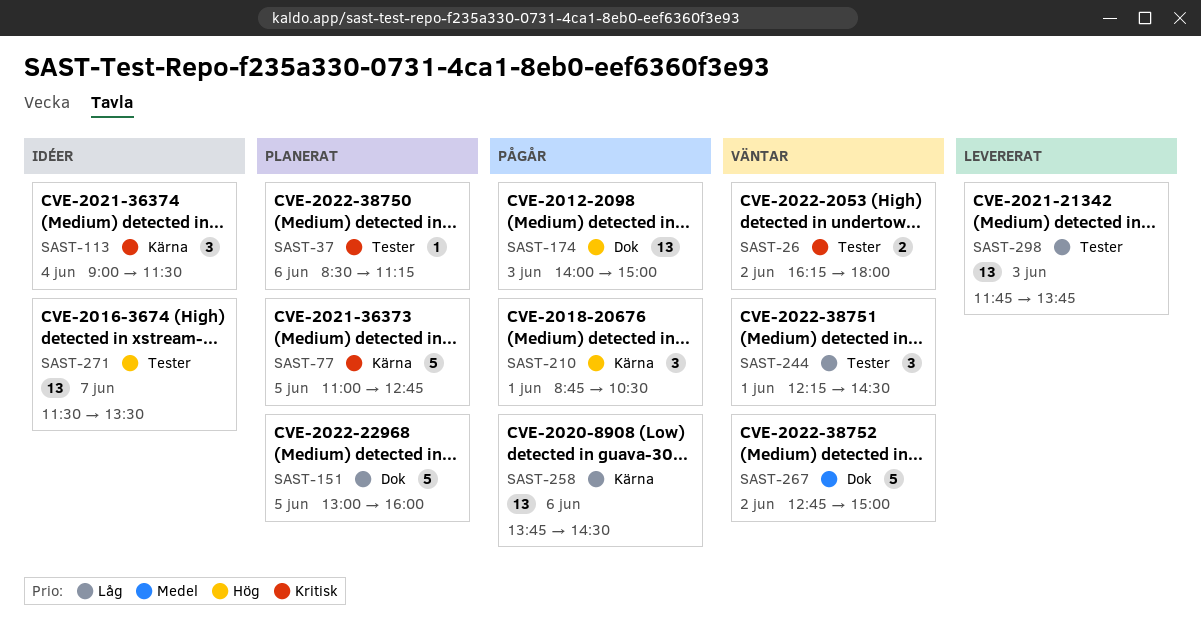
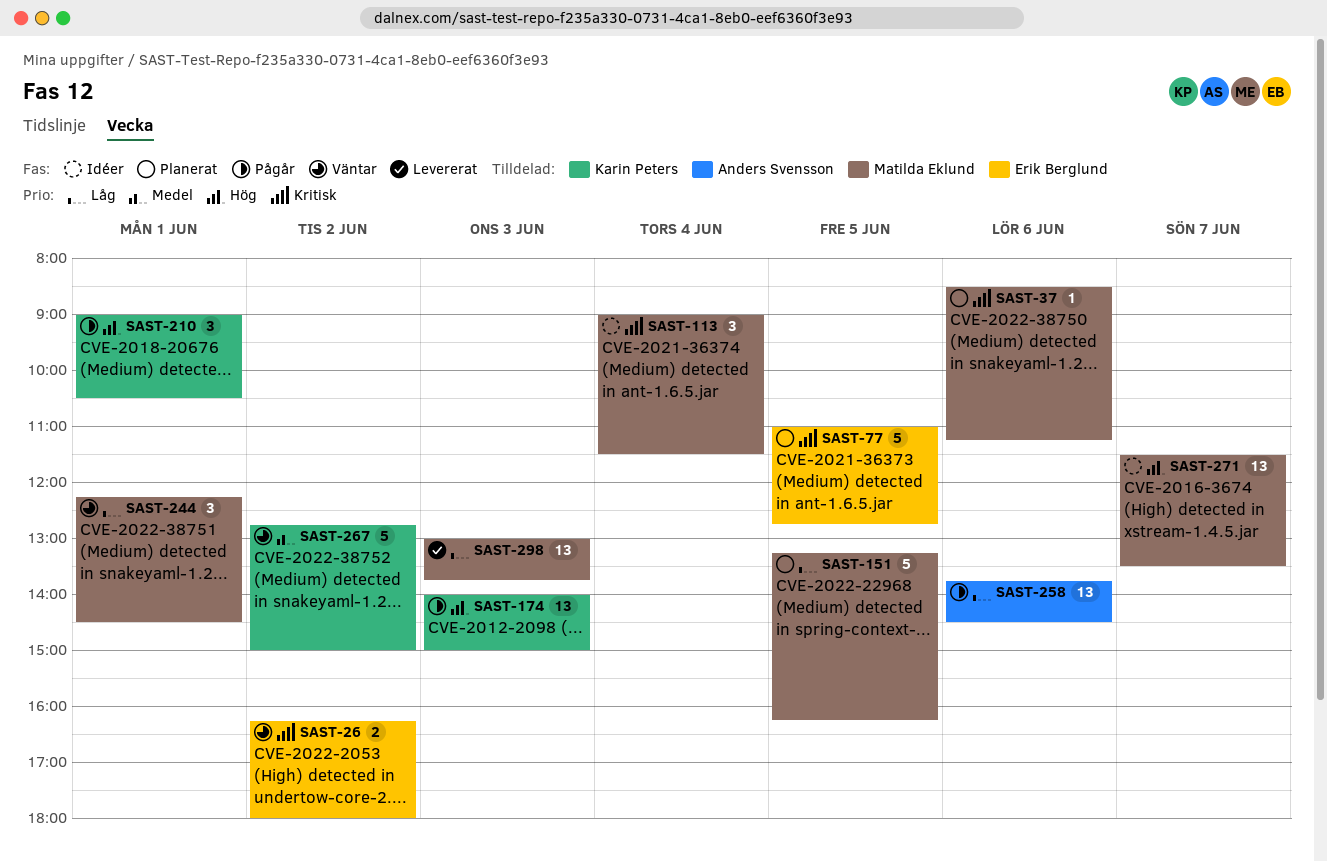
SAST-151, begins: 13:00 -> 13:15
SAST-151, ends: 16:00 -> 16:15
SAST-210, begins: 08:45 -> 09:00
SAST-298, begins: 11:45 -> 13:00

